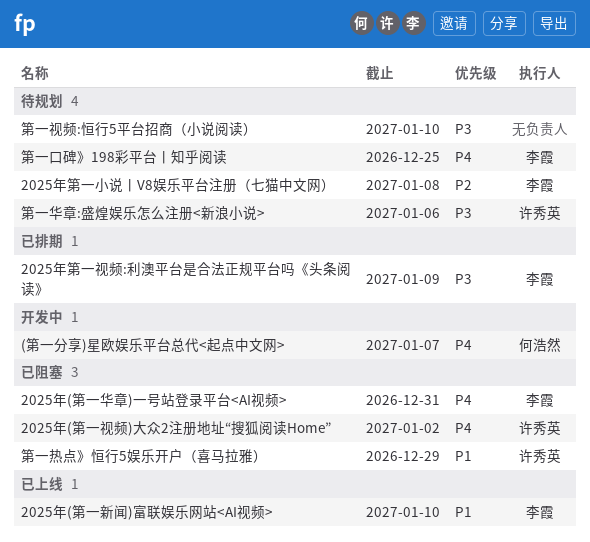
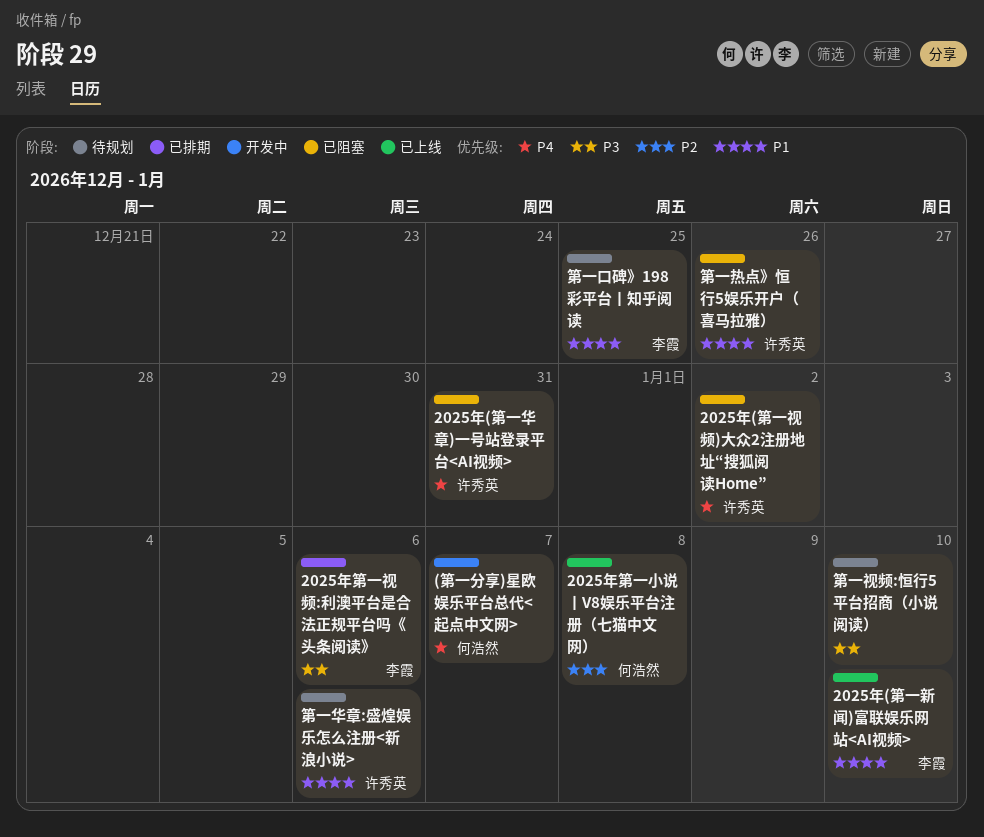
2025年(第一华章)一号站登录平台<AI视频>, owner: 李霞 -> 许秀英
2025年第一小说丨V8娱乐平台注册（七猫中文网）, status: 待规划 -> 已上线
2025年第一小说丨V8娱乐平台注册（七猫中文网）, owner: 李霞 -> 何浩然
2025年第一视频:利澳平台是合法正规平台吗《头条阅读》, due: Jan 9 -> Jan 6
第一华章:盛煌娱乐怎么注册<新浪小说>, priority: P3 -> P1
第一口碑》198彩平台丨知乎阅读, priority: P4 -> P1
第一热点》恒行5娱乐开户（喜马拉雅）, due: Dec 29 -> Dec 26

